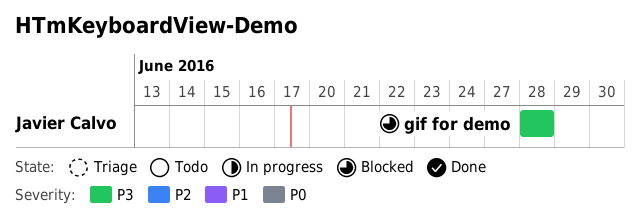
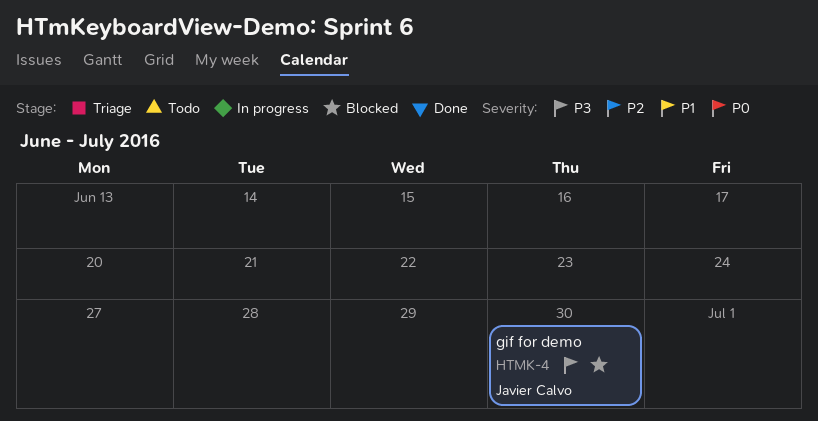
gif for demo, due: Jun 28 -> Jun 30

